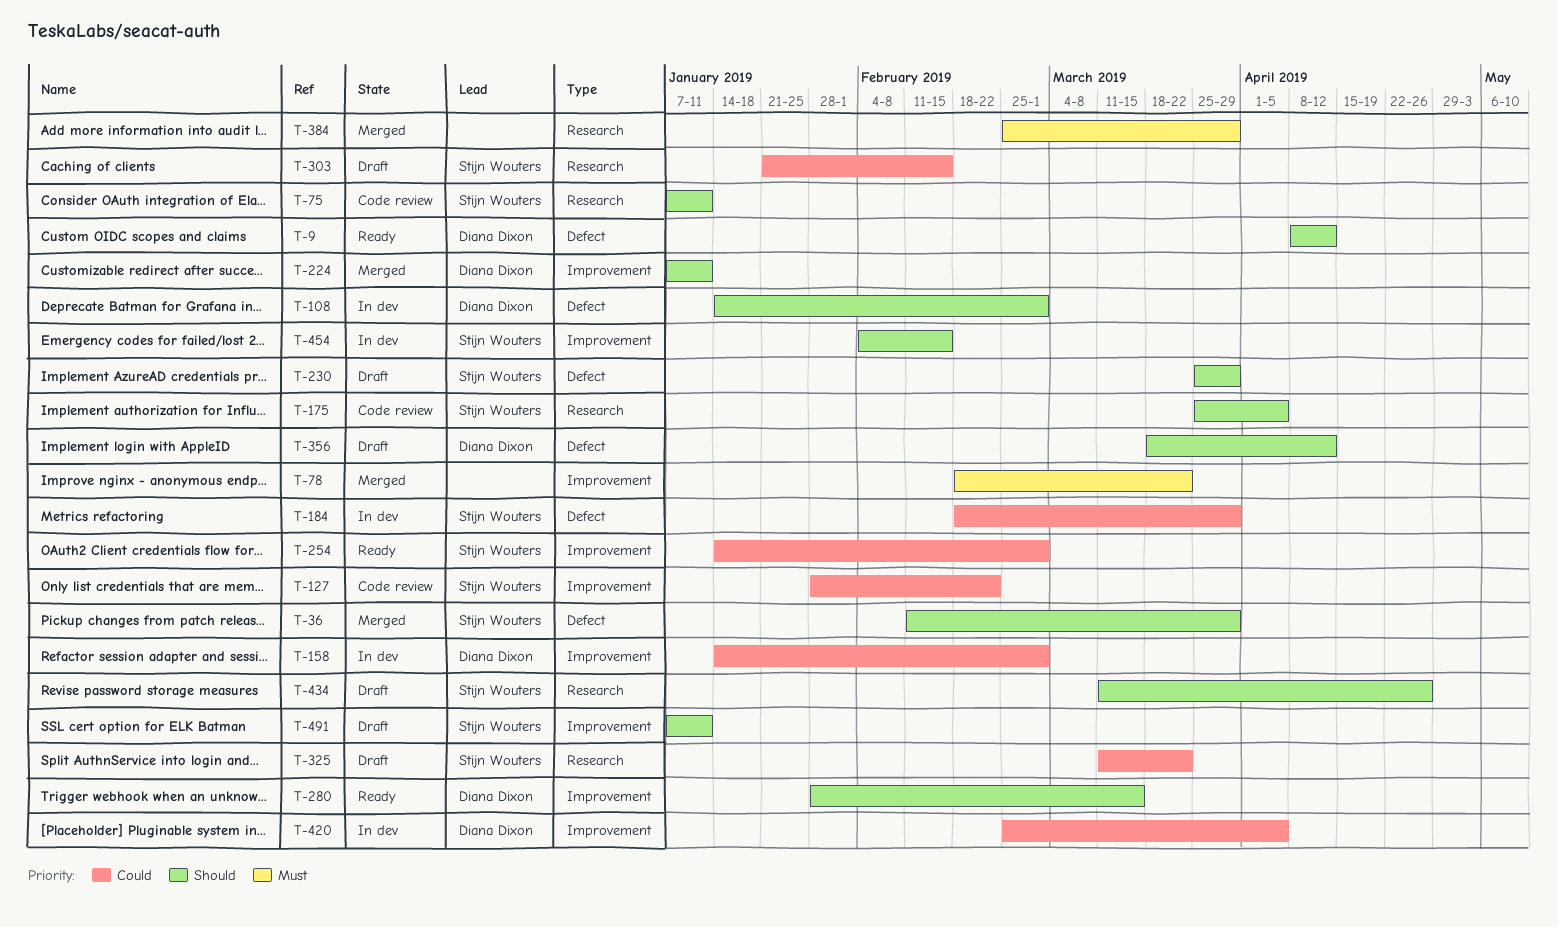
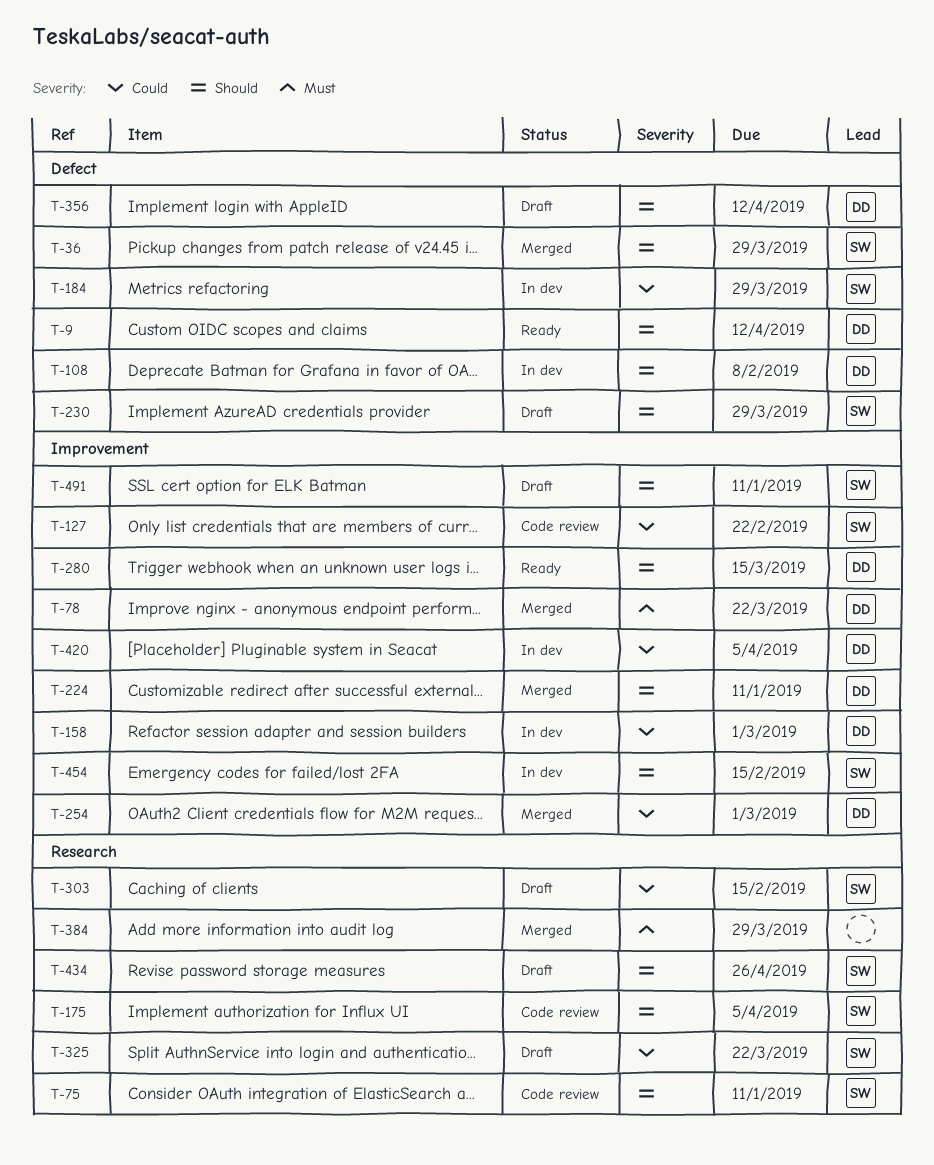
T-78, owner: none -> Diana Dixon
T-108, due: Mar 1 -> Feb 8
T-254, status: Ready -> Merged
T-254, owner: Stijn Wouters -> Diana Dixon

